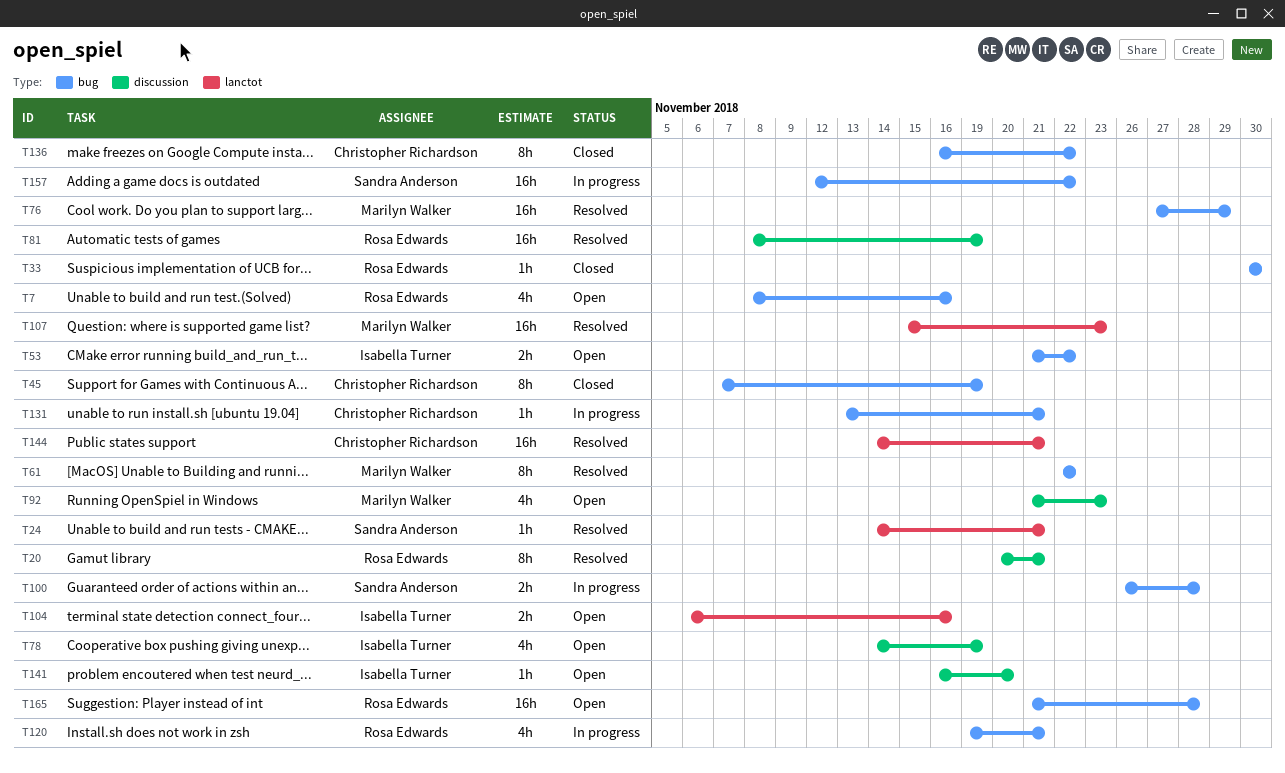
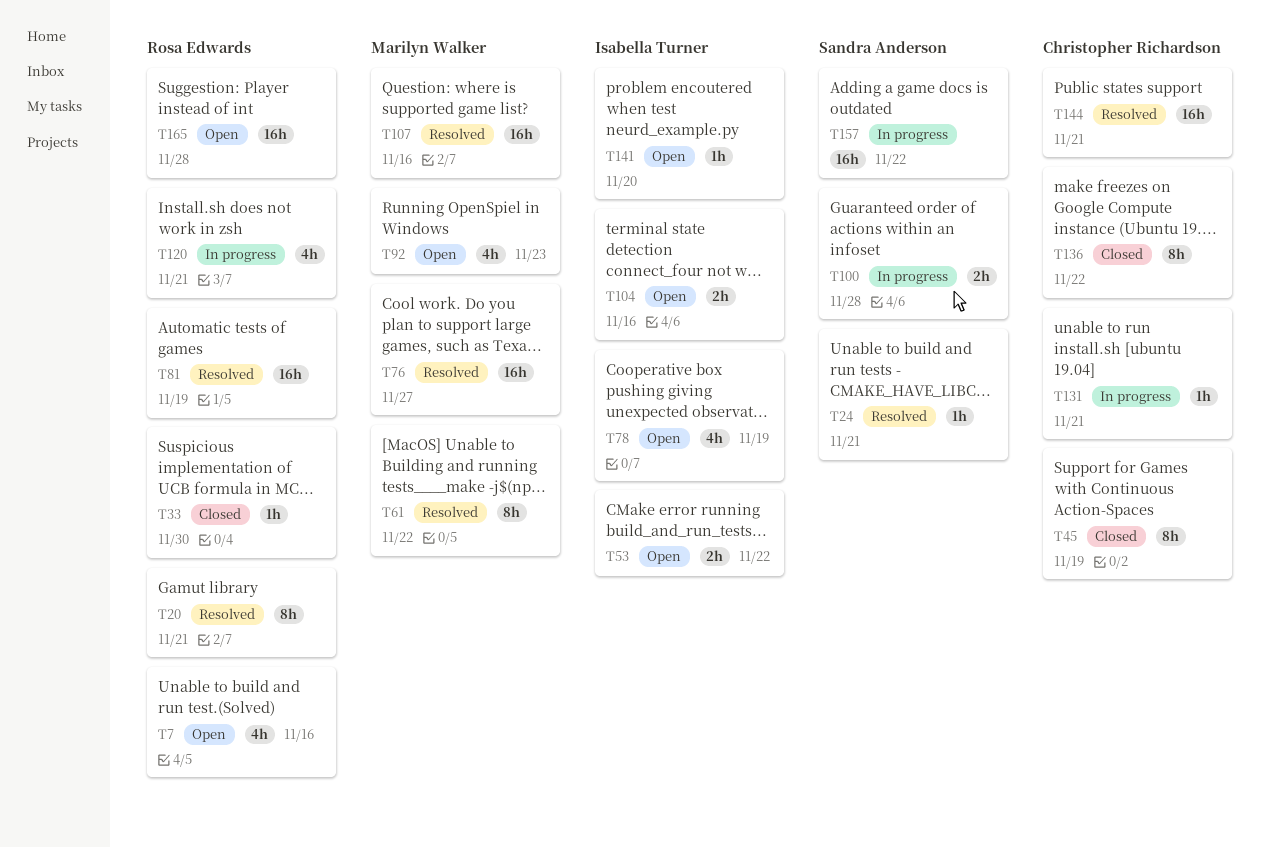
T76, due: Nov 29 -> Nov 27
T107, due: Nov 23 -> Nov 16

